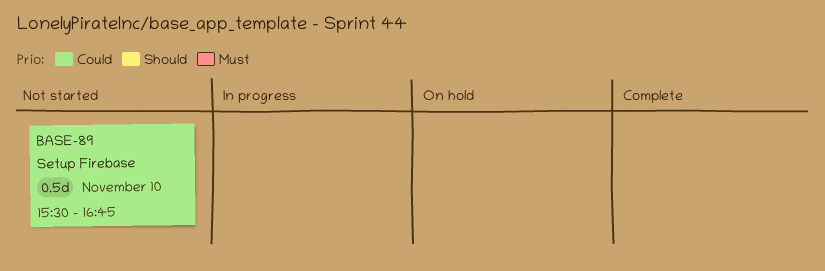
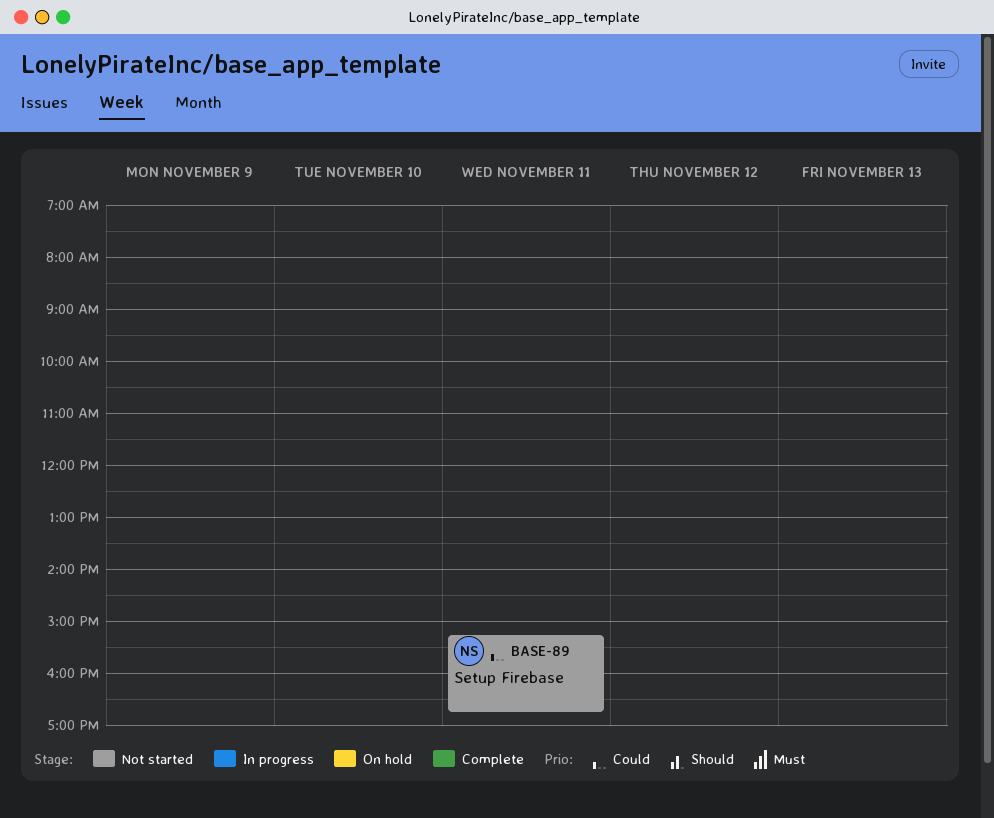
BASE-89, day: Nov 10 -> Nov 11
BASE-89, begins: 15:30 -> 15:15

